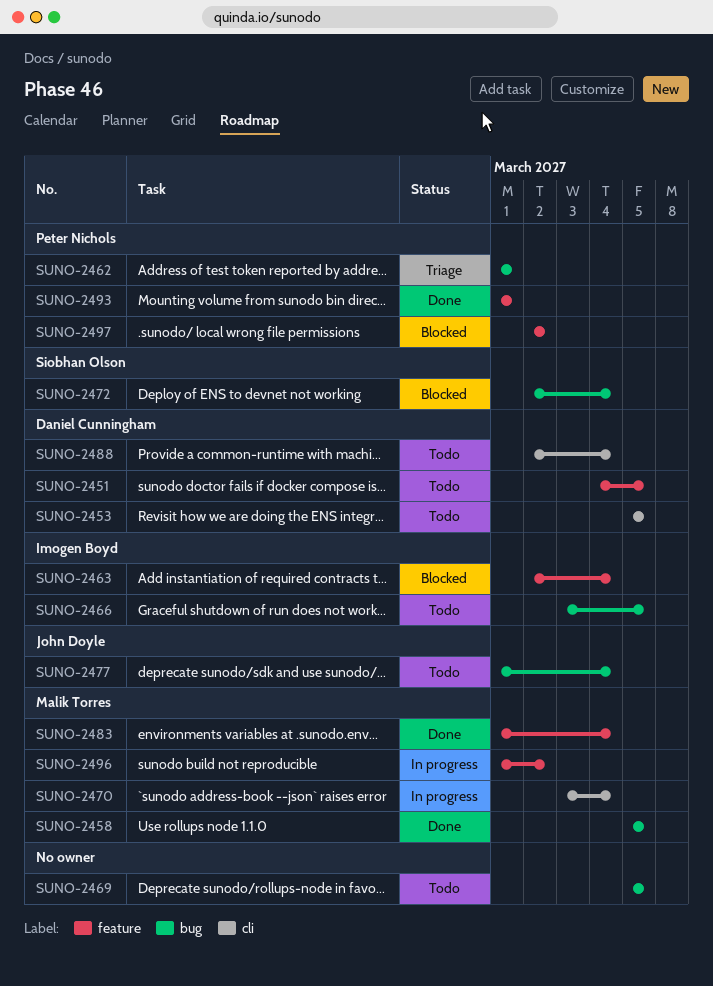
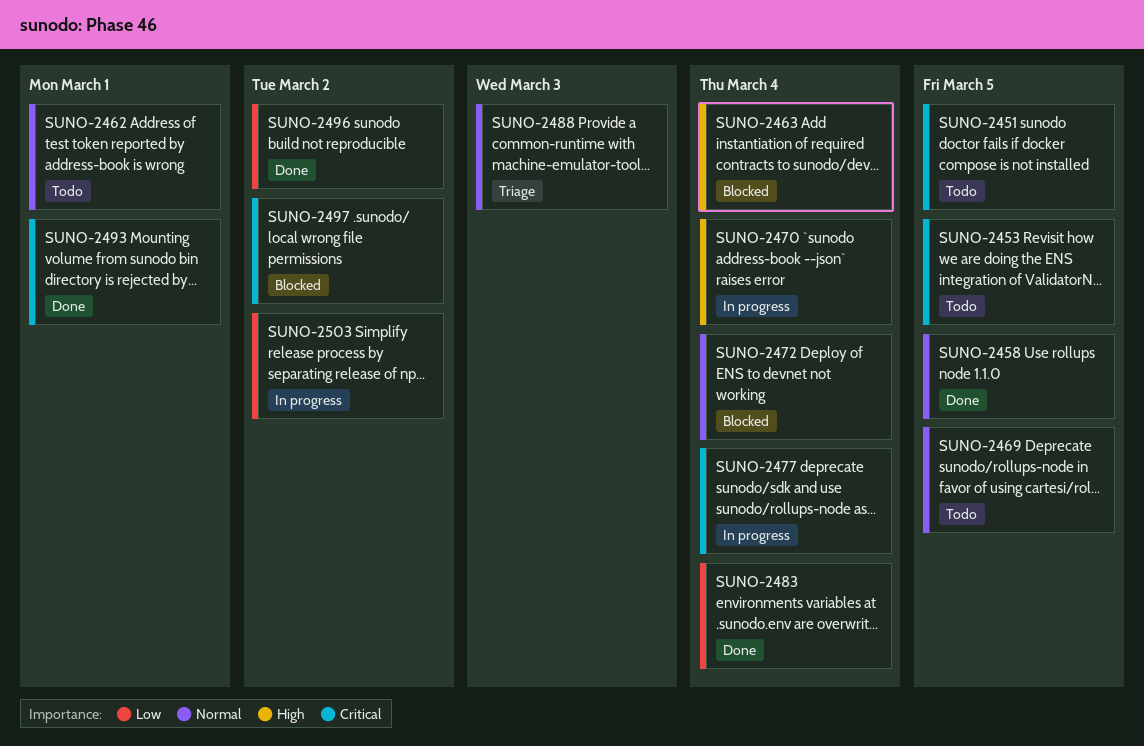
SUNO-2462, status: Triage -> Todo
SUNO-2466: present -> none
SUNO-2477, status: Todo -> In progress
SUNO-2488, status: Todo -> Triage
SUNO-2488, due: Mar 4 -> Mar 3
SUNO-2496, status: In progress -> Done
SUNO-2503: none -> present

